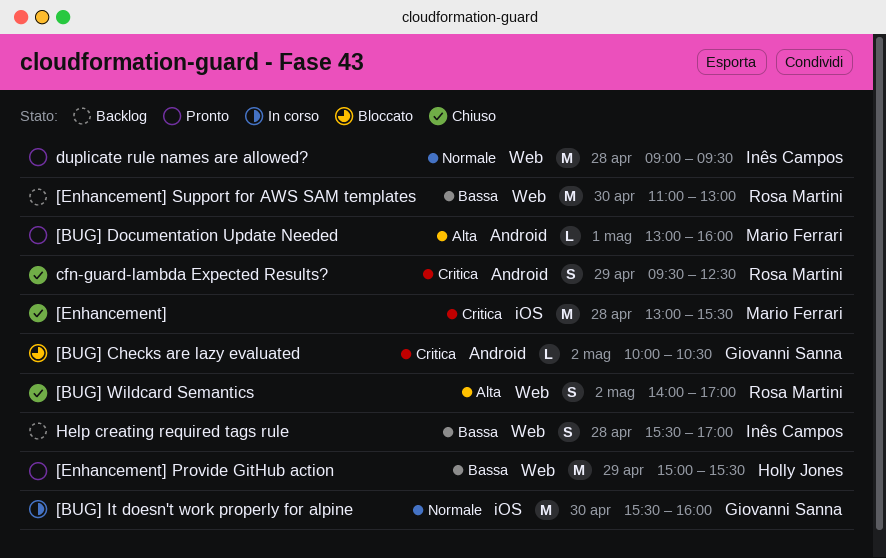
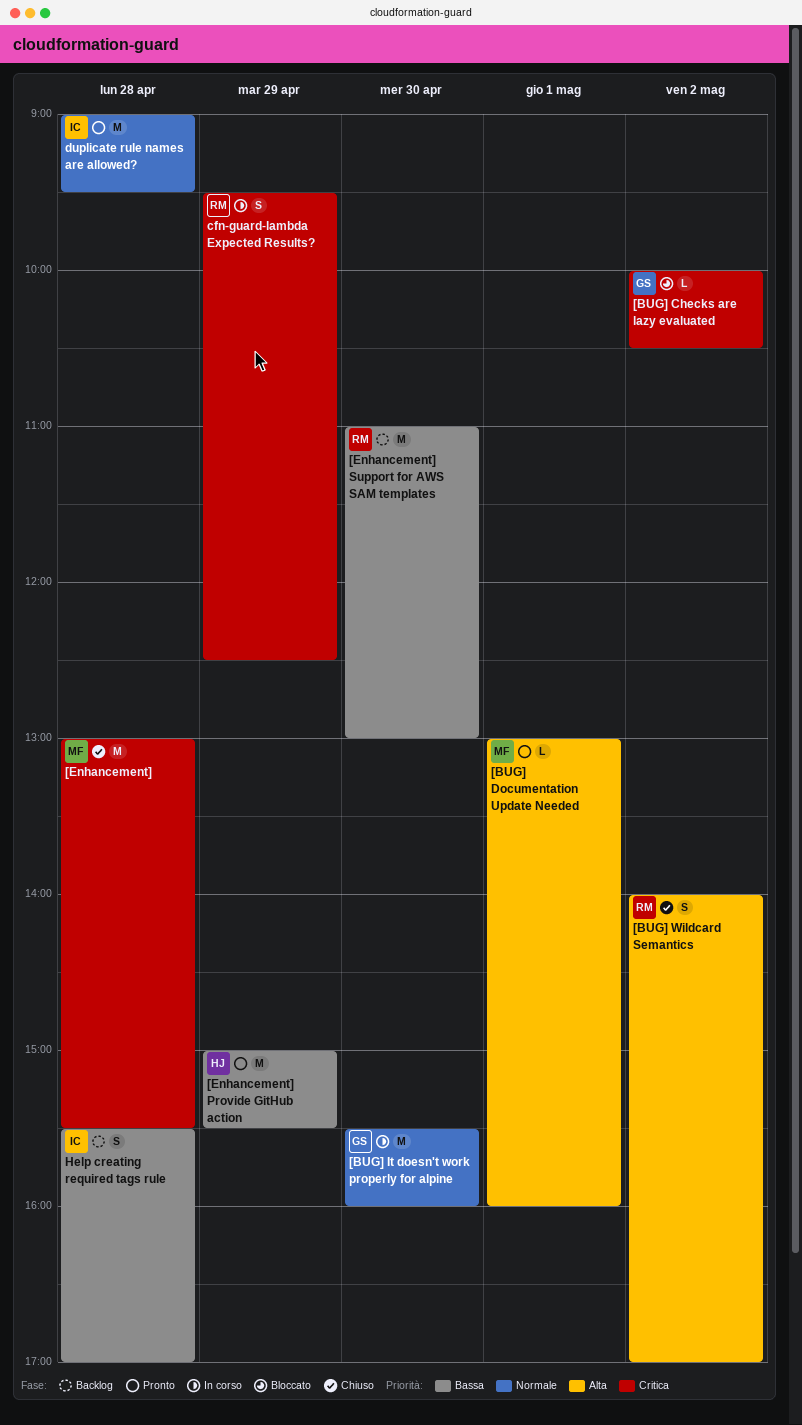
cfn-guard-lambda Expected Results?, status: Chiuso -> In corso

